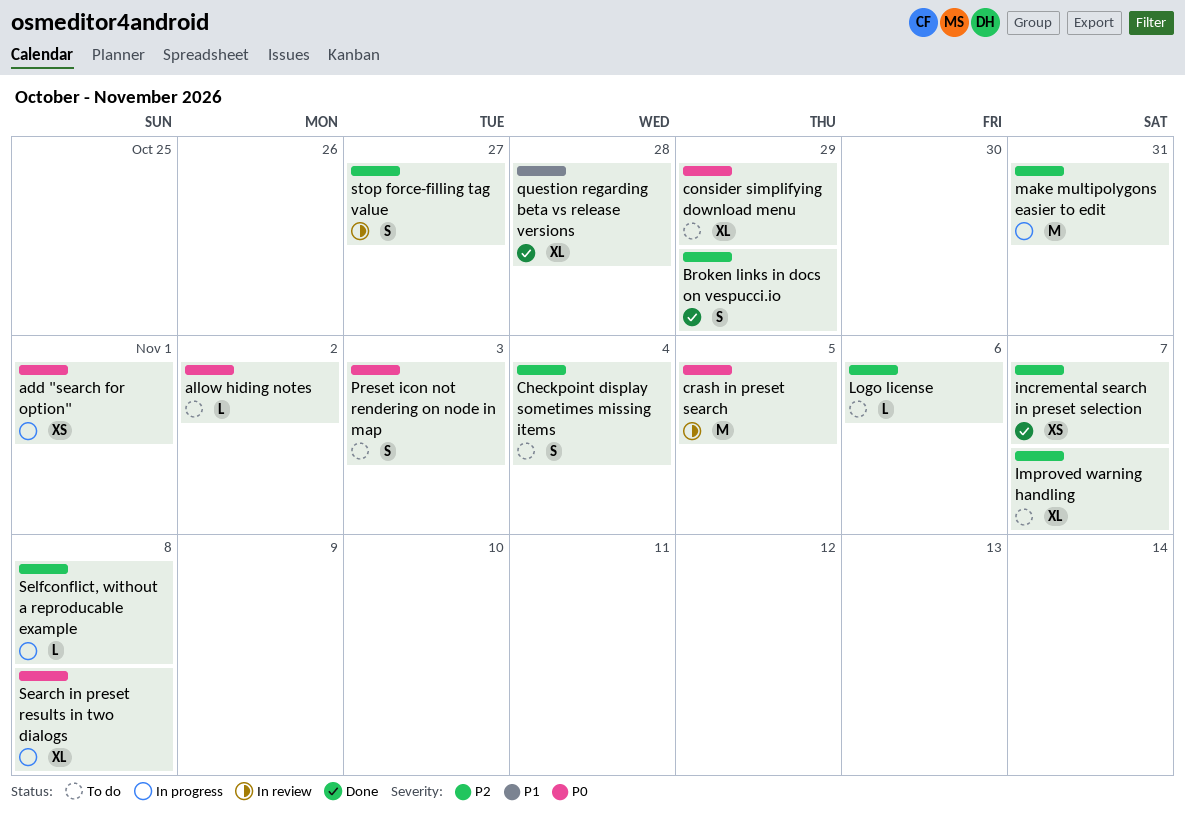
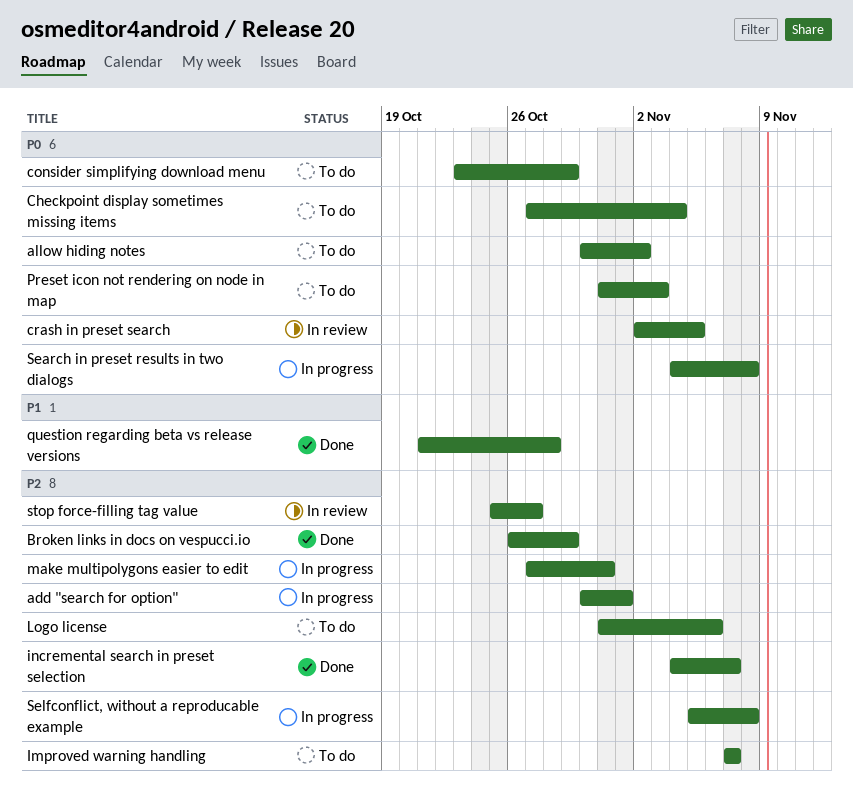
add "search for option", priority: P0 -> P2
Checkpoint display sometimes missing items, priority: P2 -> P0

